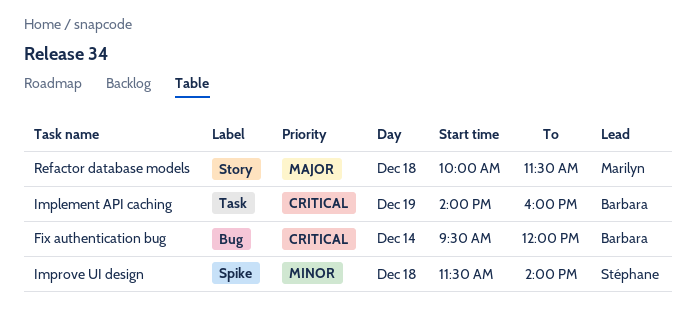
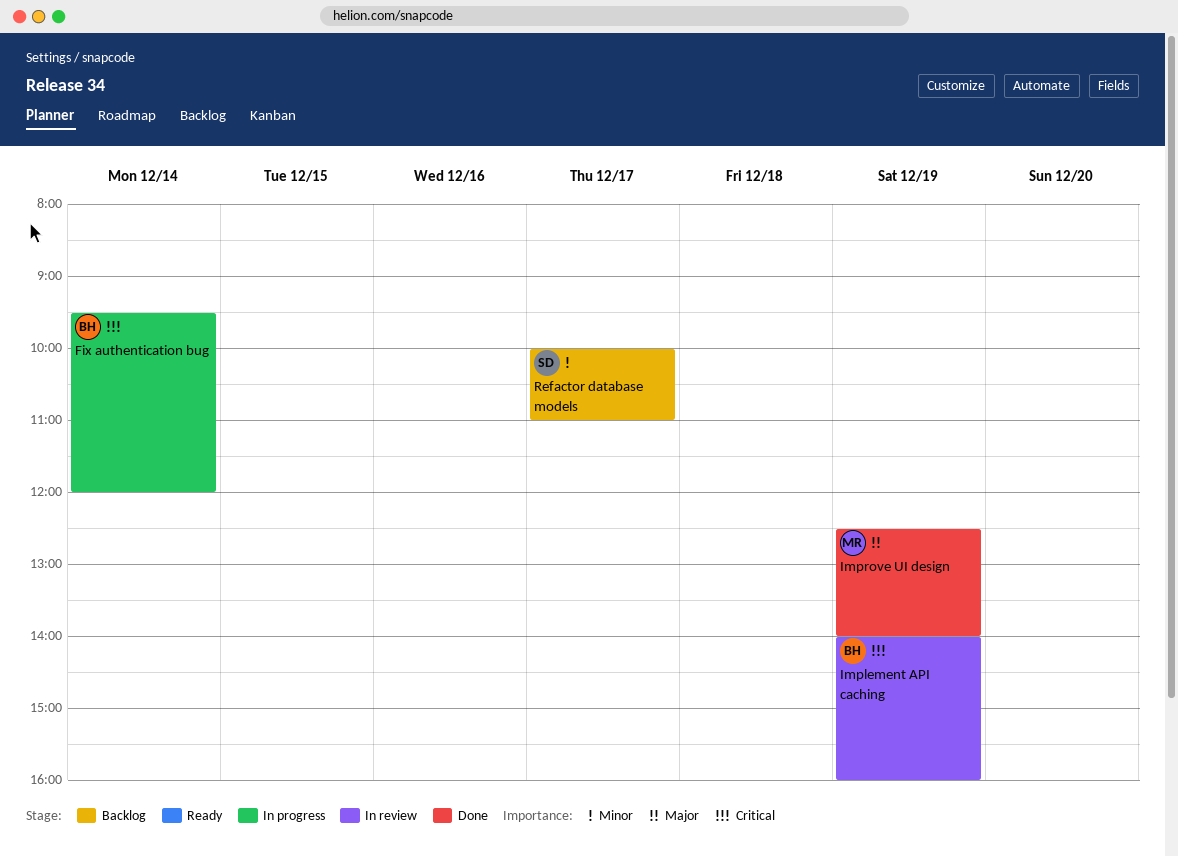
Improve UI design, owner: Stéphane -> Marilyn
Improve UI design, priority: Minor -> Major
Improve UI design, day: Dec 18 -> Dec 19
Improve UI design, begins: 11:30 -> 12:30
Refactor database models, owner: Marilyn -> Stéphane
Refactor database models, priority: Major -> Minor
Refactor database models, day: Dec 18 -> Dec 17
Refactor database models, ends: 11:30 -> 11:00

